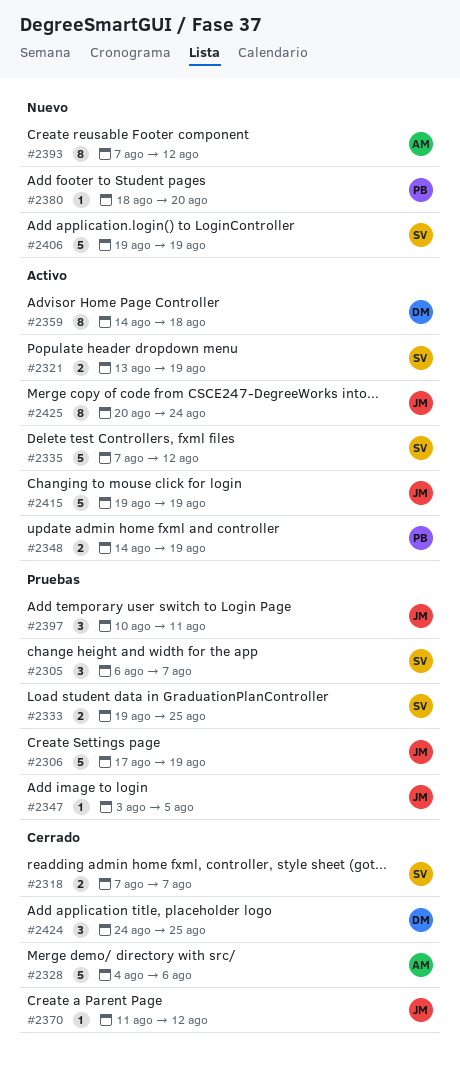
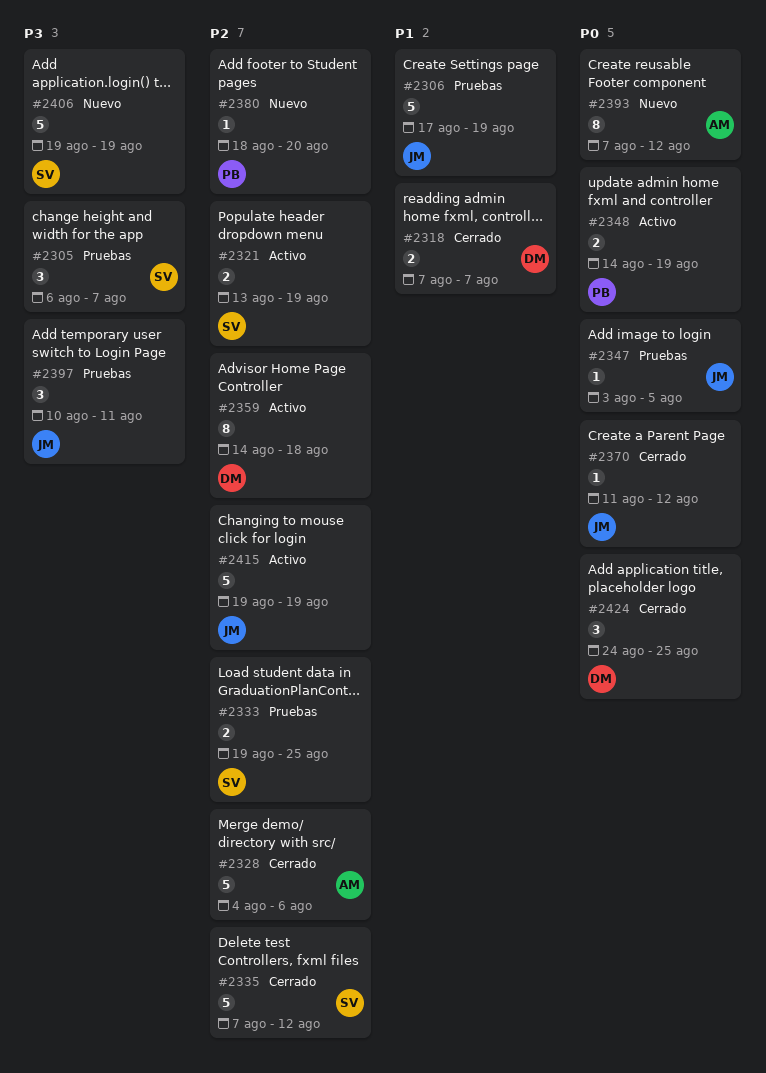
#2318, owner: SV -> DM
#2335, status: Activo -> Cerrado
#2425: present -> none

